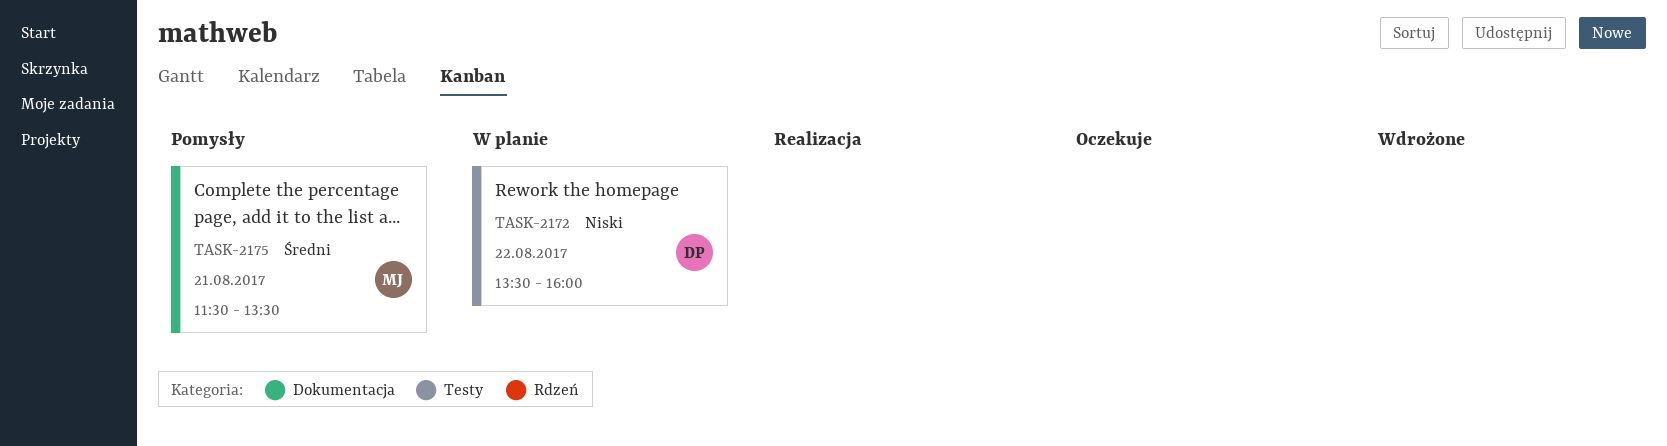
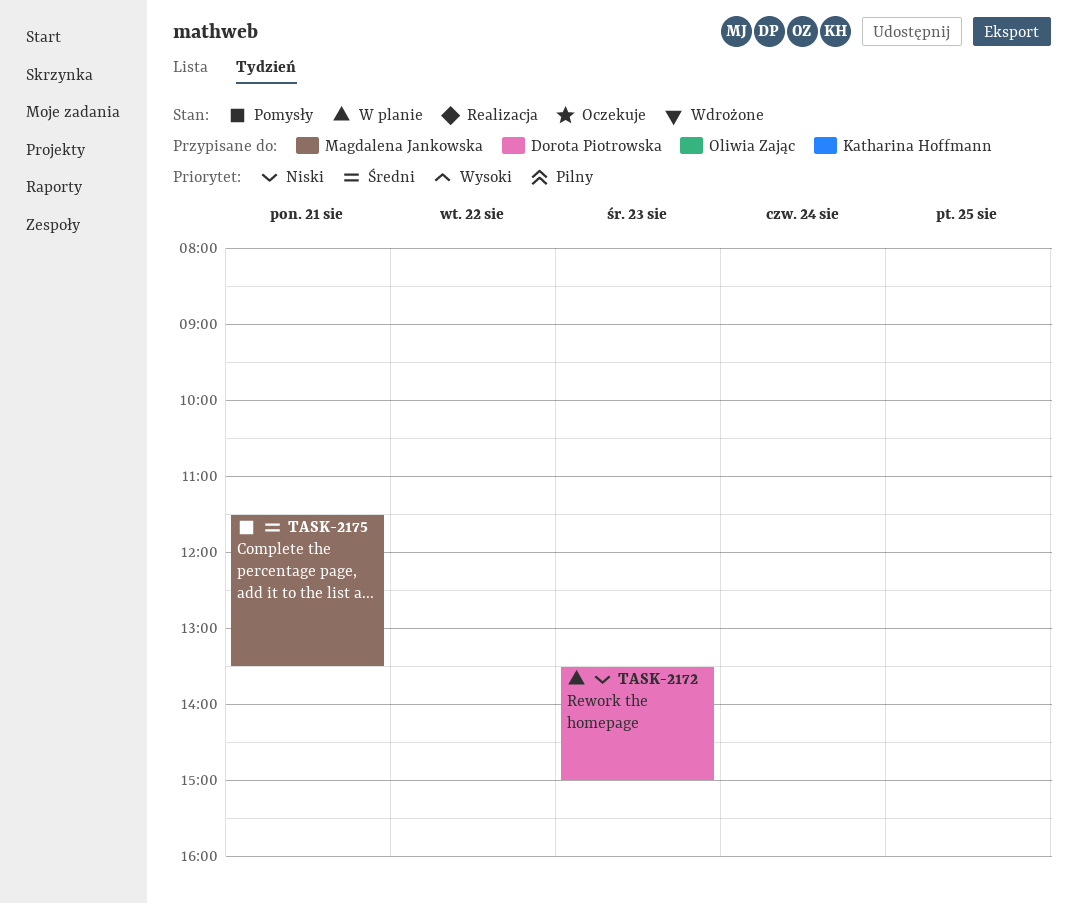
TASK-2172, day: Aug 22 -> Aug 23
TASK-2172, ends: 16:00 -> 15:00

